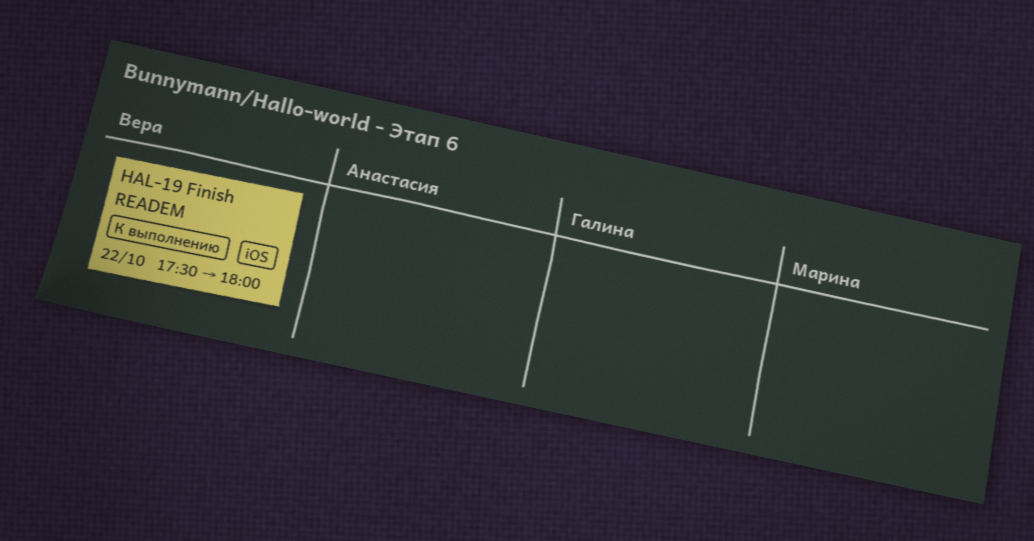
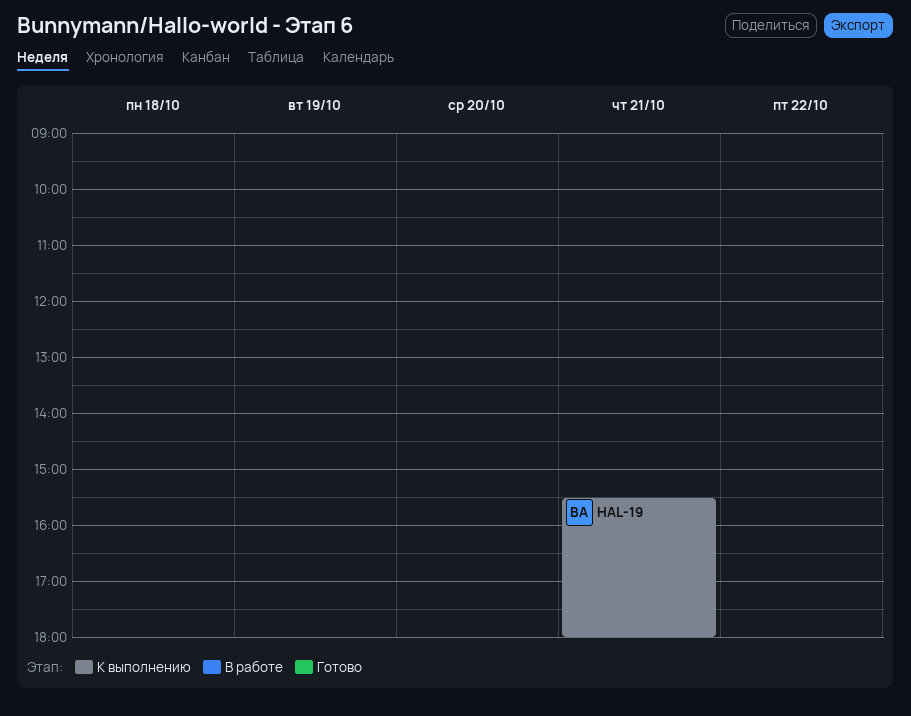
HAL-19, day: Oct 22 -> Oct 21
HAL-19, begins: 17:30 -> 15:30

